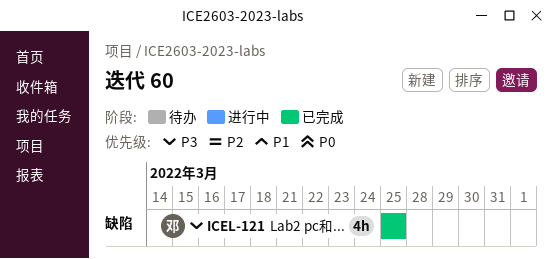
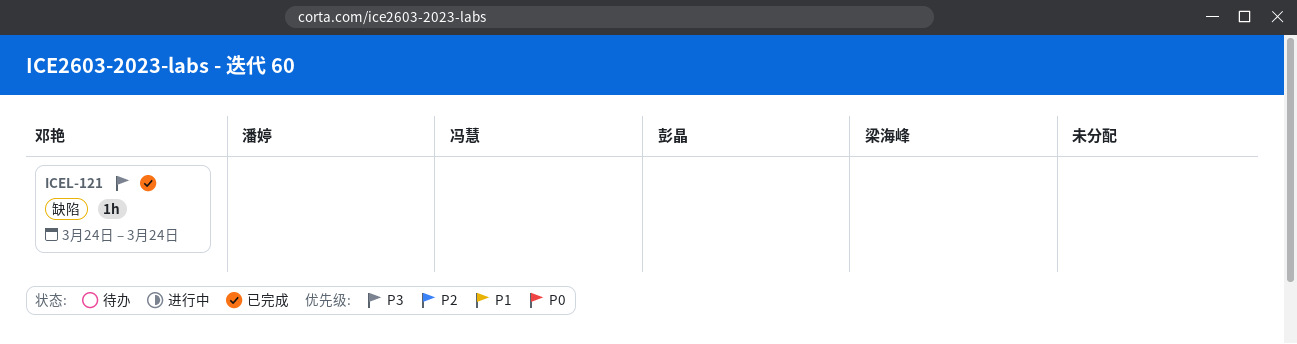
ICEL-121, estimate: 4h -> 1h
ICEL-121, start: Mar 25 -> Mar 24
ICEL-121, due: Mar 25 -> Mar 24

